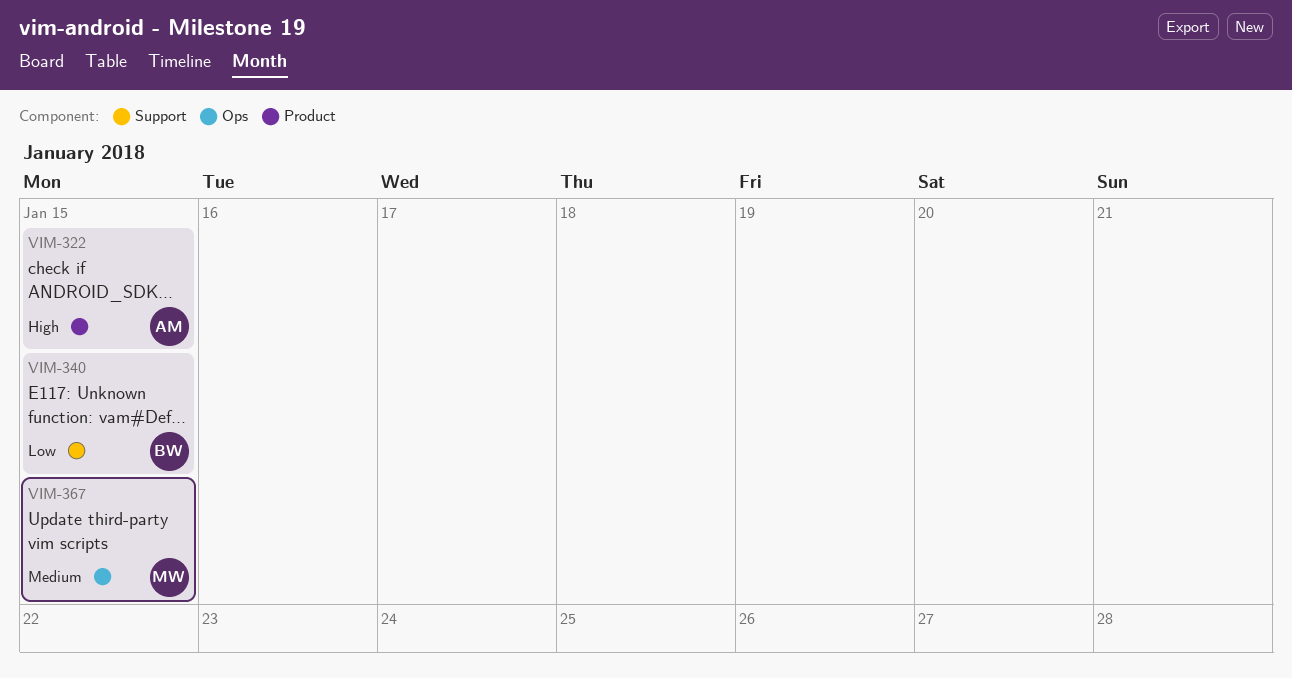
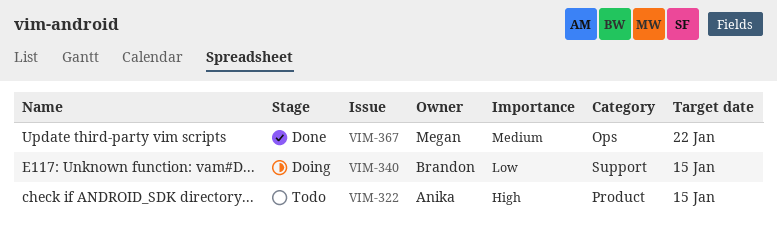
VIM-367, due: Jan 15 -> Jan 22

